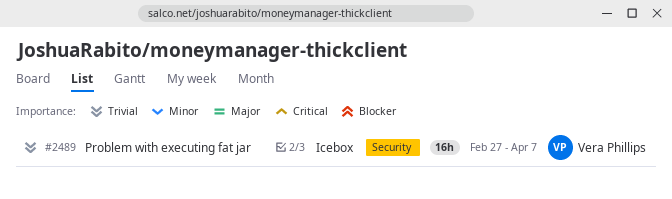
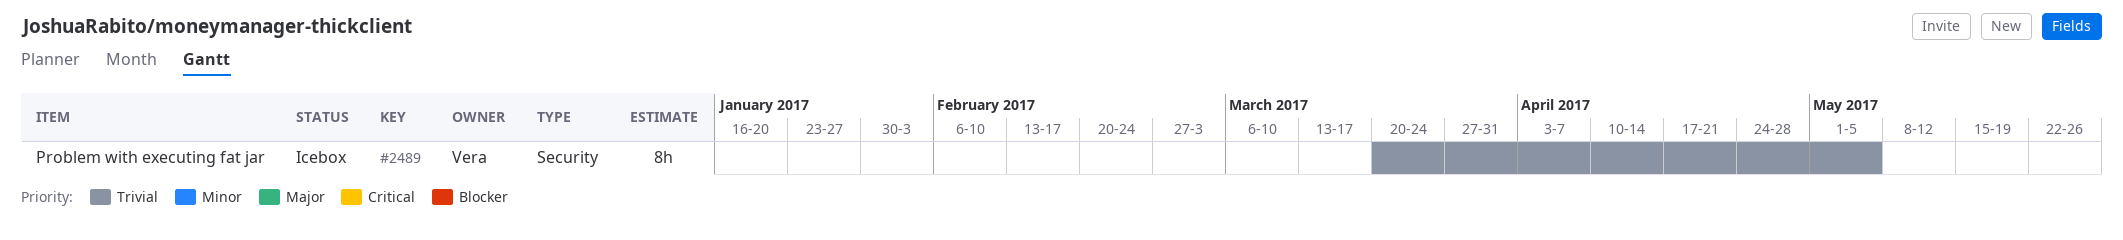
#2489, estimate: 16h -> 8h
#2489, start: Feb 27 -> Mar 20
#2489, due: Apr 7 -> May 5

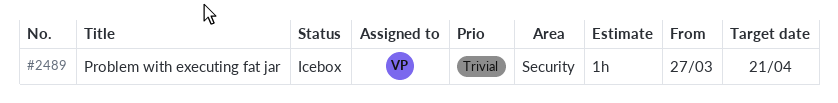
#2489, estimate: 8h -> 1h
#2489, start: Mar 20 -> Mar 27
#2489, due: May 5 -> Apr 21

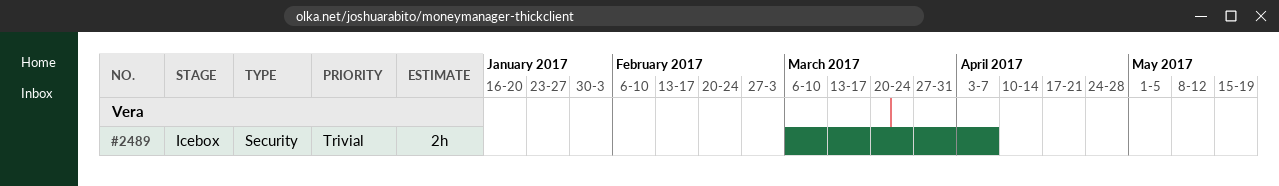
#2489, estimate: 1h -> 2h
#2489, start: Mar 27 -> Mar 6
#2489, due: Apr 21 -> Apr 7

